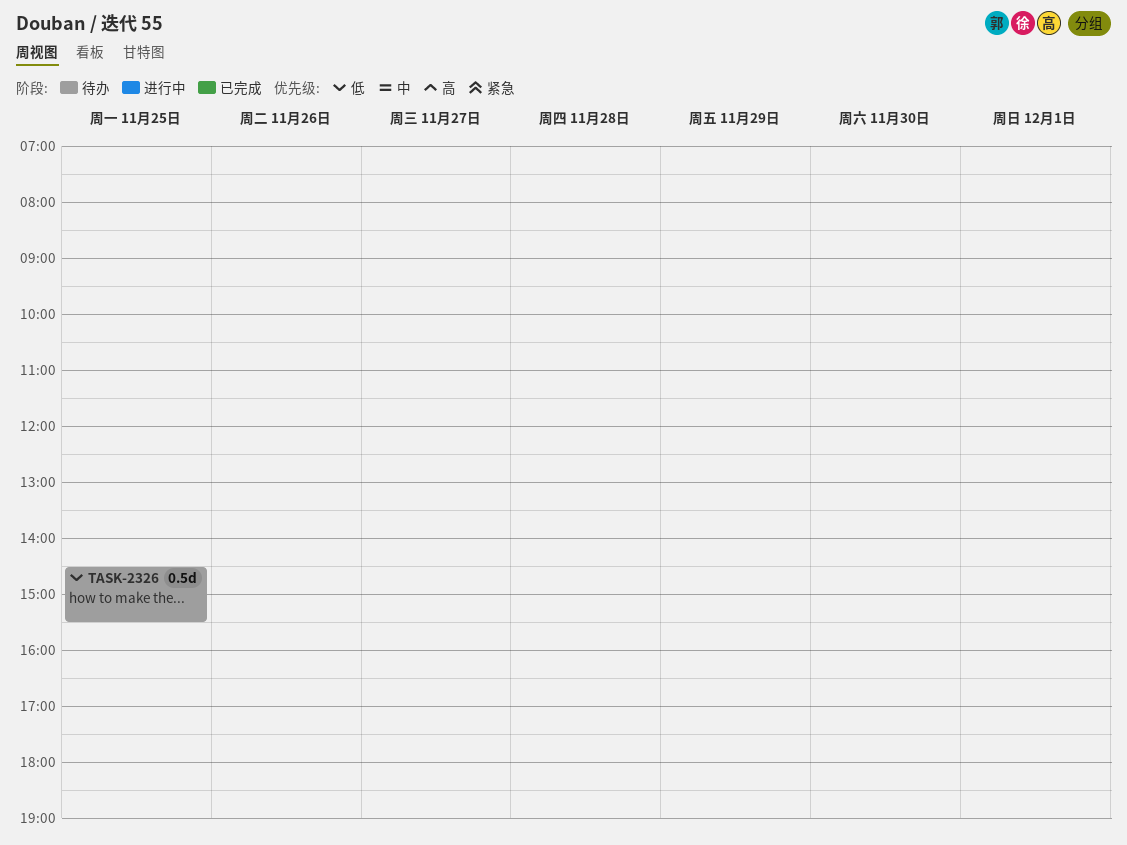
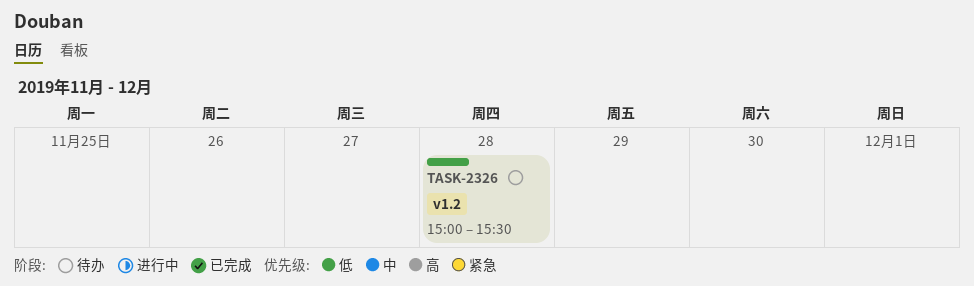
TASK-2326, day: Nov 25 -> Nov 28
TASK-2326, begins: 14:30 -> 15:00

